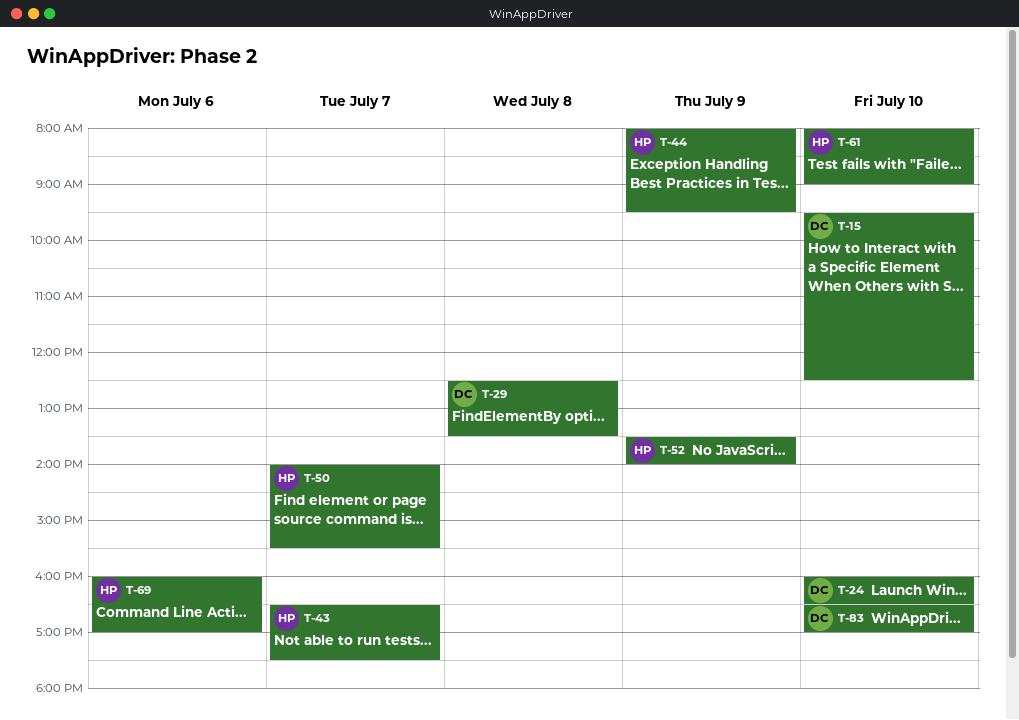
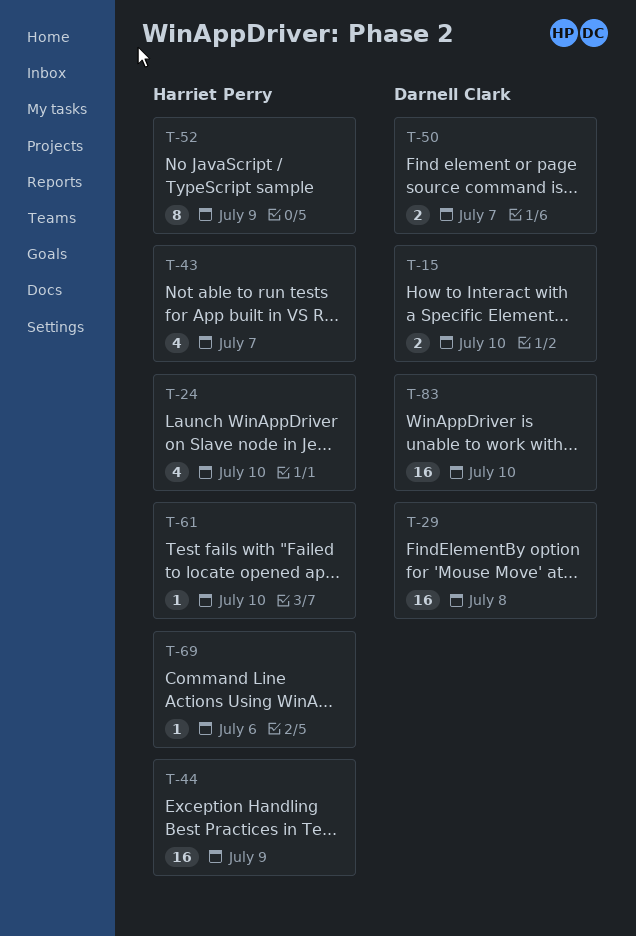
T-24, owner: Darnell Clark -> Harriet Perry
T-50, owner: Harriet Perry -> Darnell Clark

